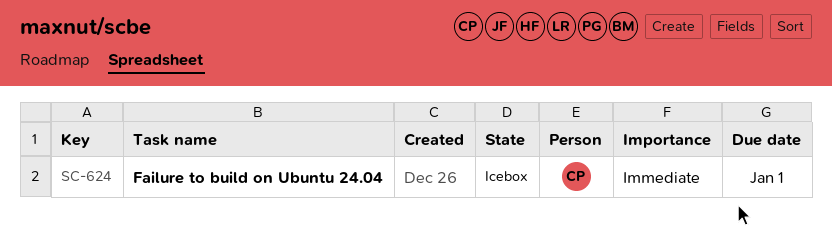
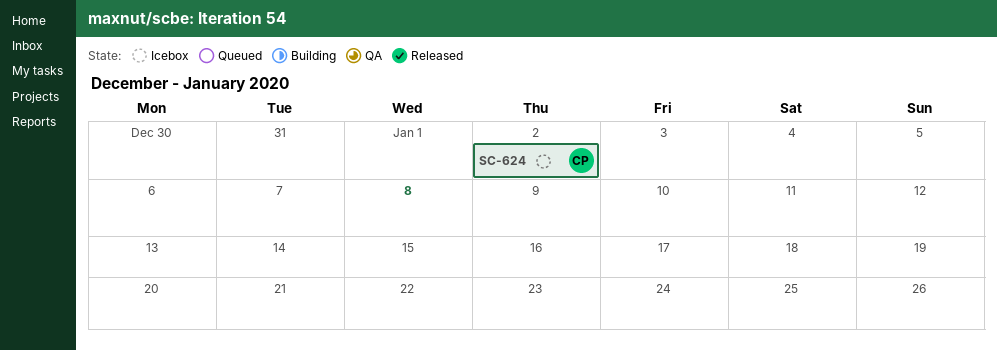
SC-624, due: Jan 1 -> Jan 2

